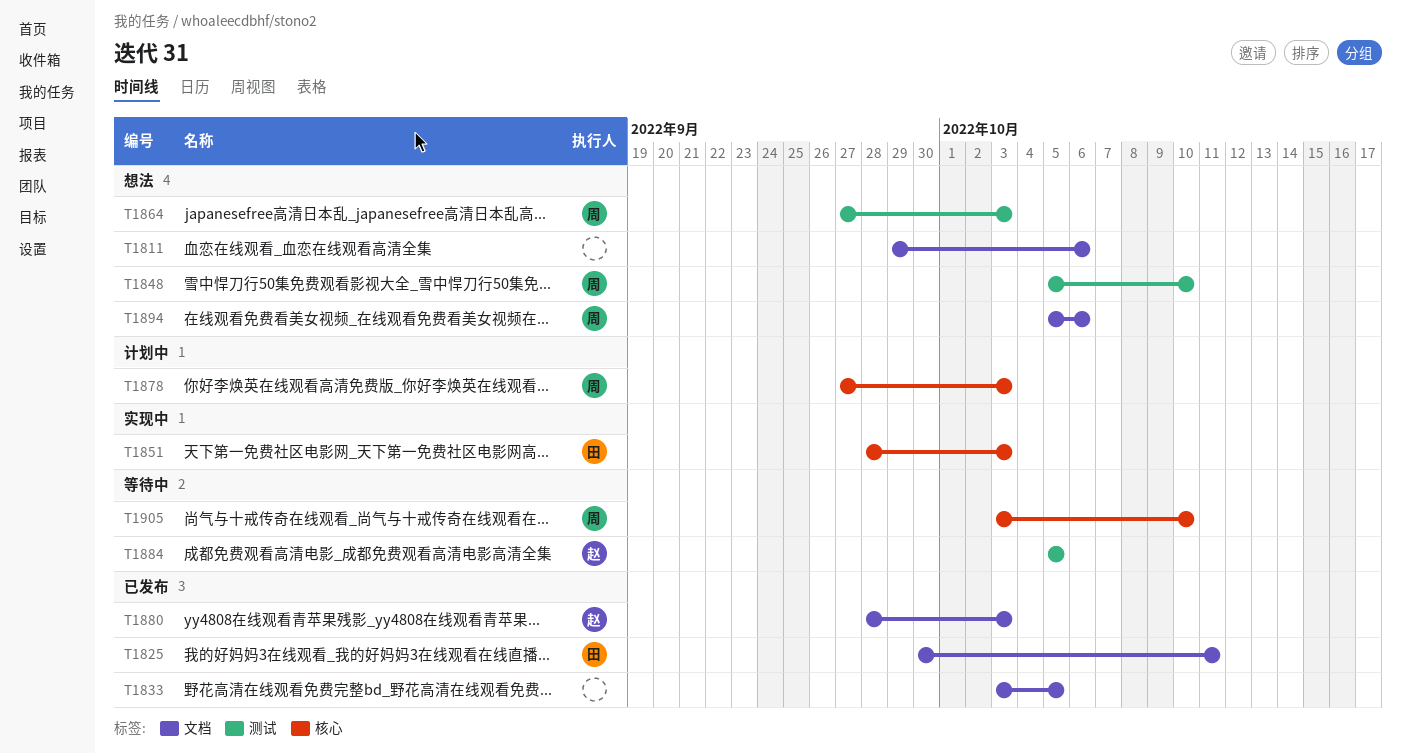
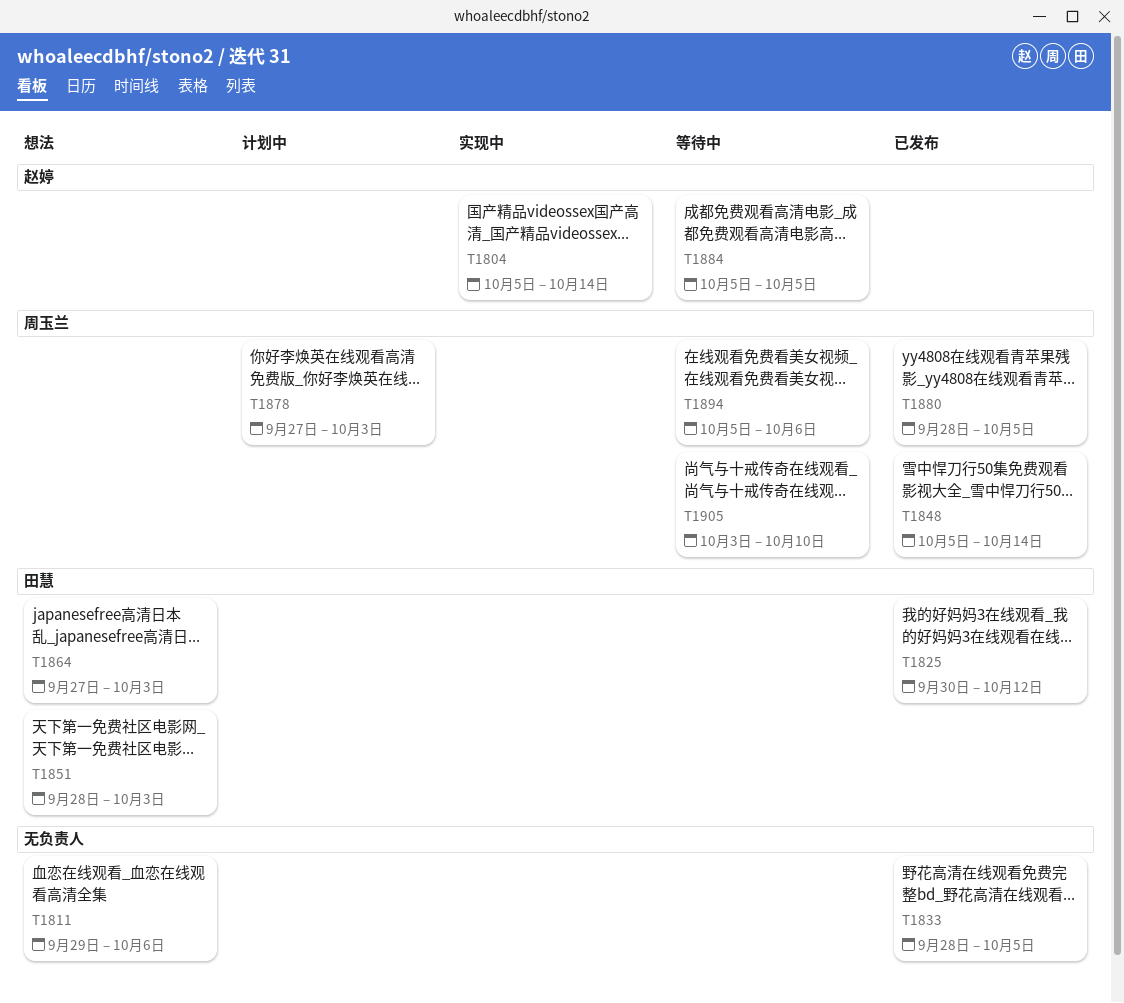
T1804: none -> present
T1825, due: Oct 11 -> Oct 12
T1833, start: Oct 3 -> Sep 28
T1848, status: 想法 -> 已发布
T1848, due: Oct 10 -> Oct 14
T1851, status: 实现中 -> 想法
T1864, owner: 周玉兰 -> 田慧
T1880, owner: 赵婷 -> 周玉兰
T1880, due: Oct 3 -> Oct 5
T1894, status: 想法 -> 等待中

